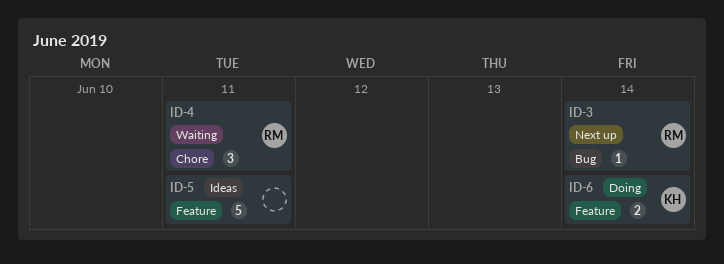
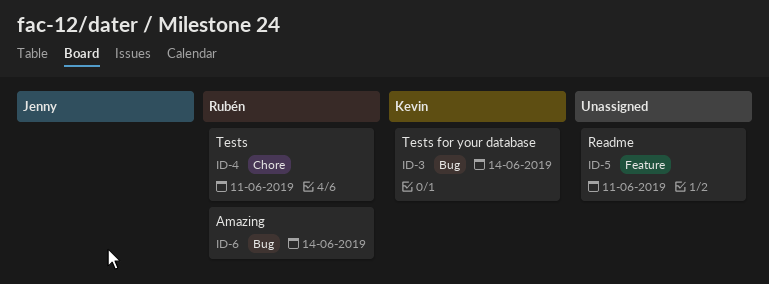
ID-3, owner: Rubén -> Kevin
ID-6, owner: Kevin -> Rubén
ID-6, label: Feature -> Bug

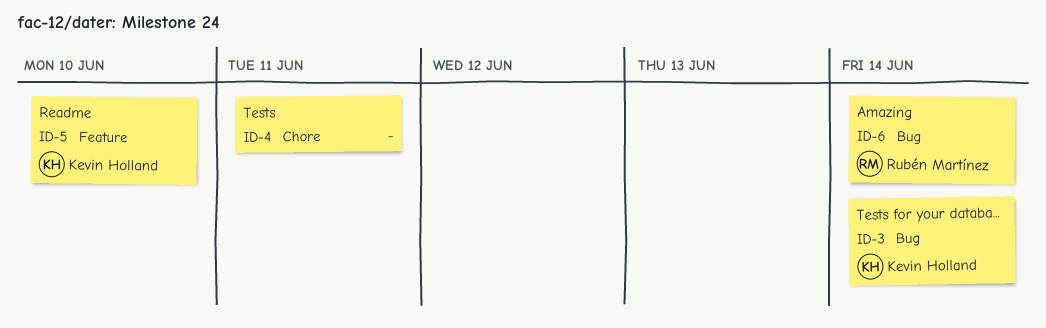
ID-4, owner: Rubén Martínez -> none
ID-5, owner: none -> Kevin Holland
ID-5, due: Jun 11 -> Jun 10

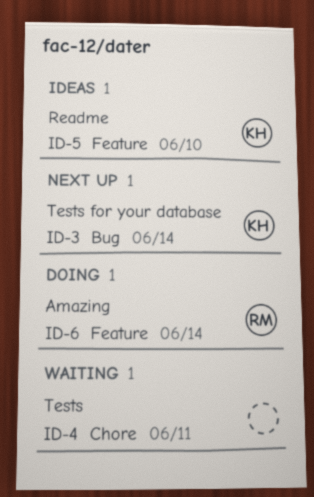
ID-6, label: Bug -> Feature

